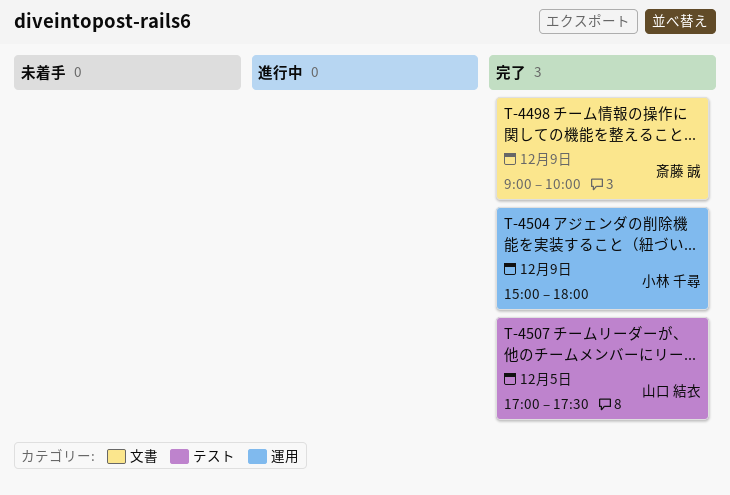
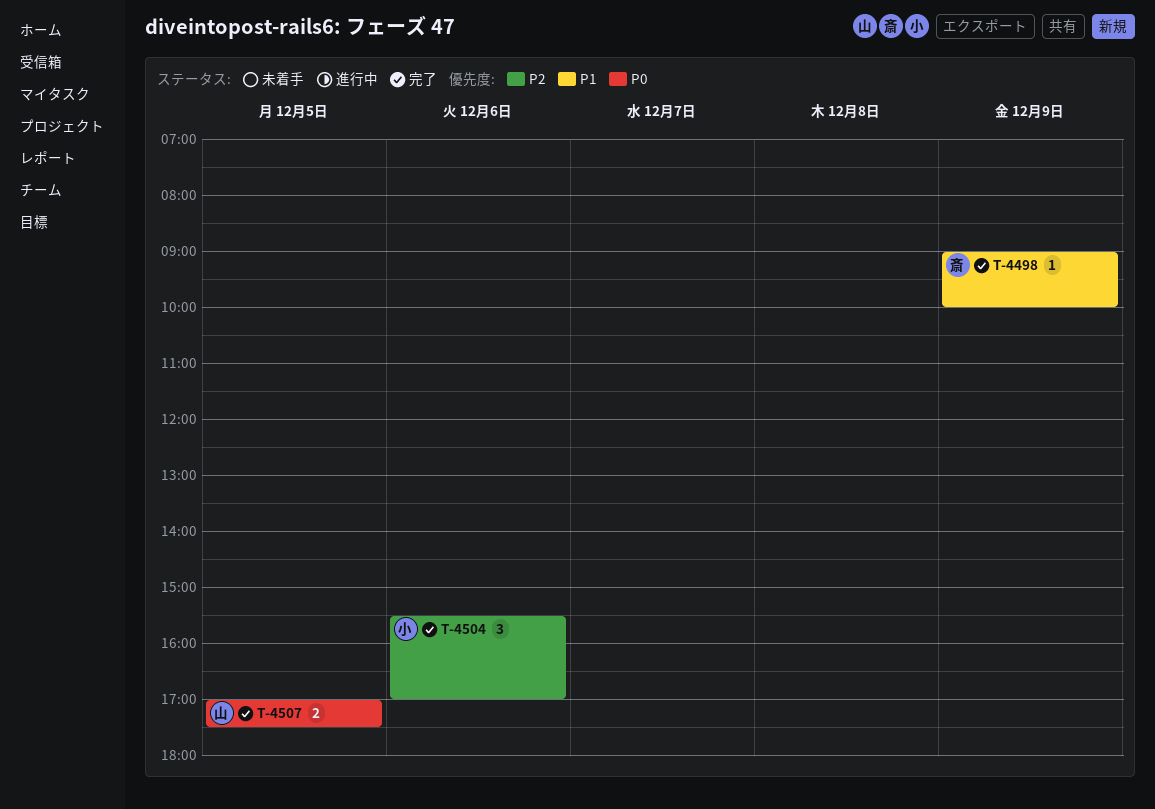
T-4504, day: Dec 9 -> Dec 6
T-4504, begins: 15:00 -> 15:30
T-4504, ends: 18:00 -> 17:00

